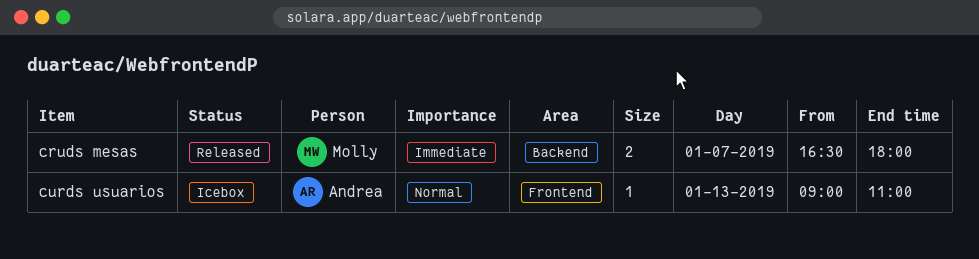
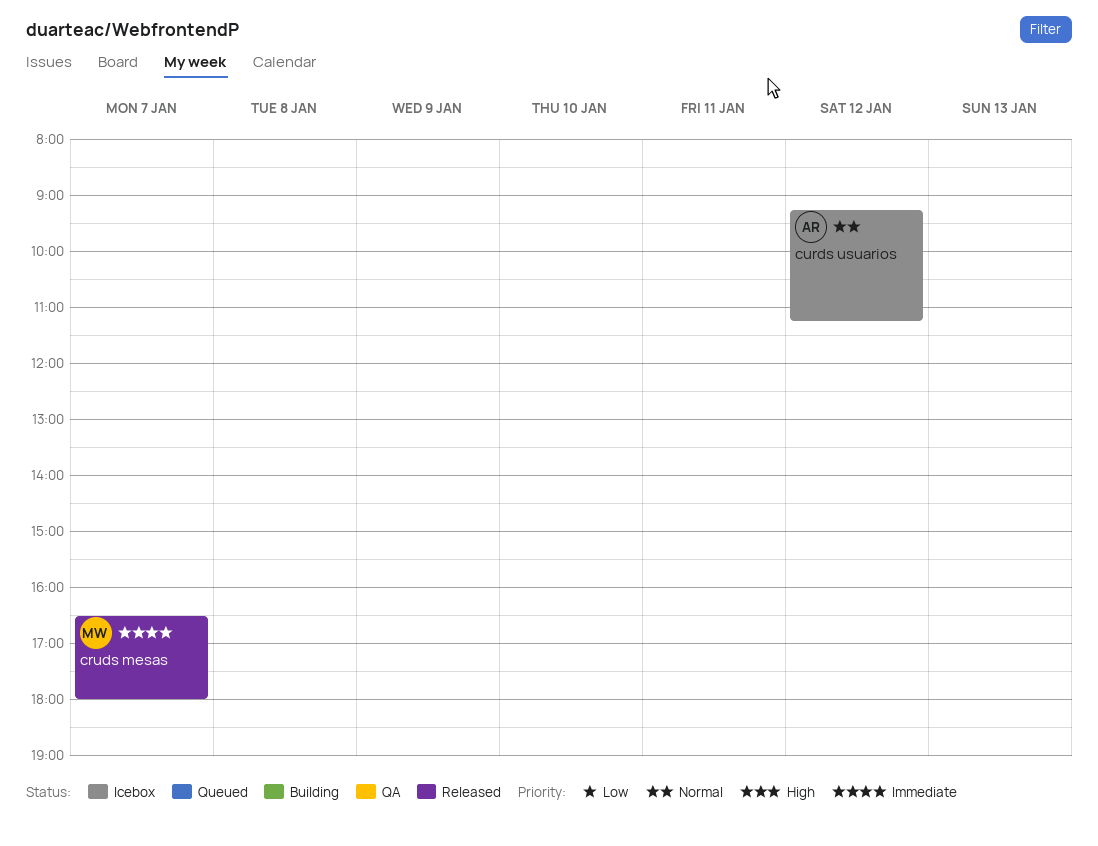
curds usuarios, day: Jan 13 -> Jan 12
curds usuarios, begins: 09:00 -> 09:15
curds usuarios, ends: 11:00 -> 11:15

